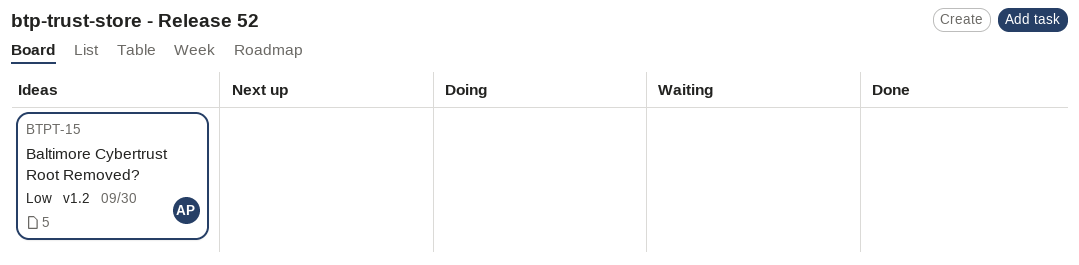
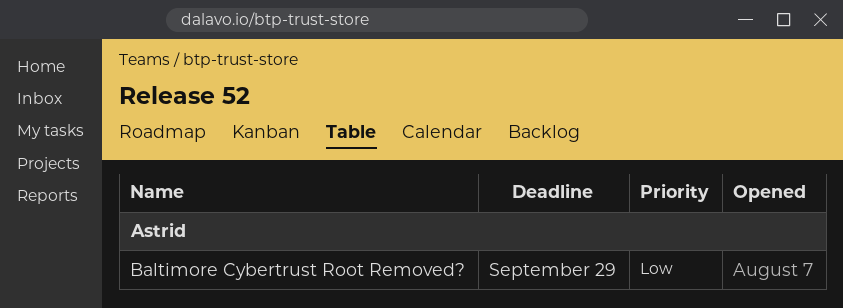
Baltimore Cybertrust Root Removed?, due: Sep 30 -> Sep 29

